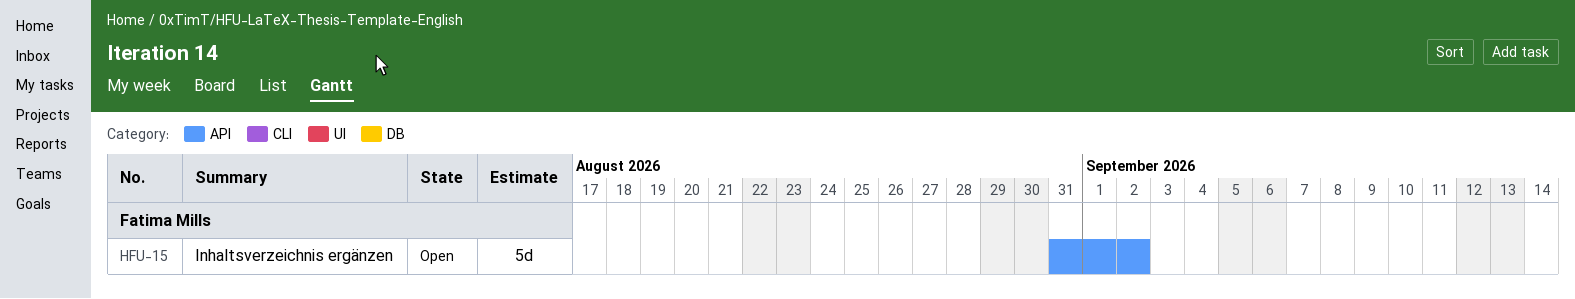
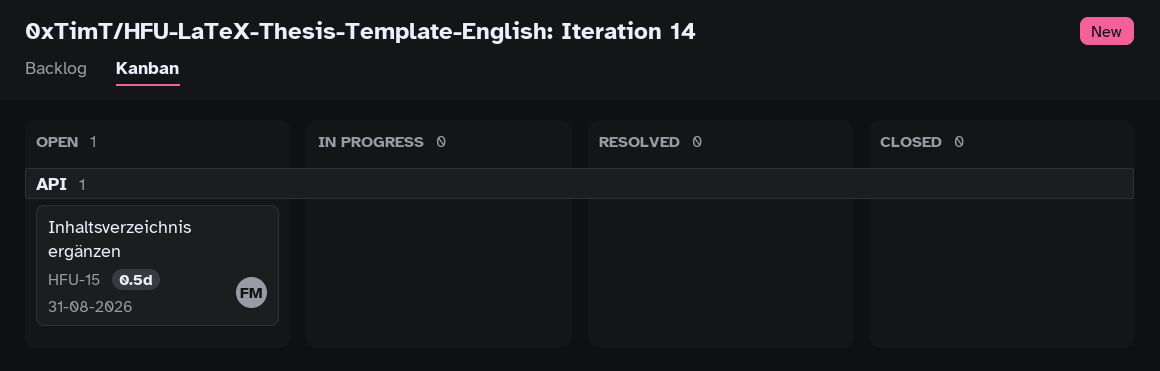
HFU-15, estimate: 5d -> 0.5d
HFU-15, due: Sep 2 -> Aug 31

